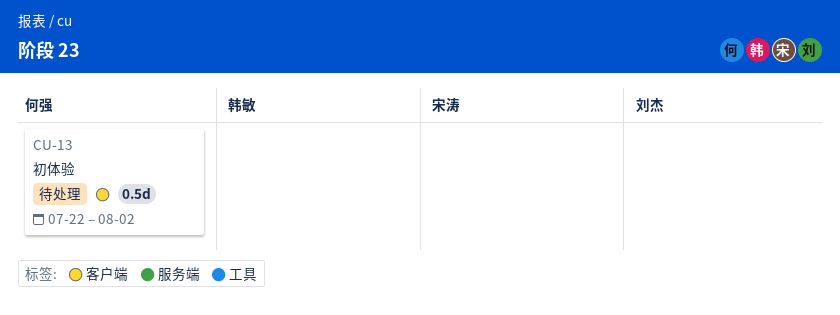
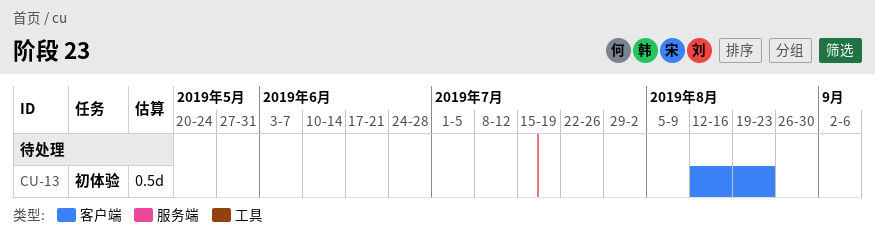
CU-13, start: Jul 22 -> Aug 12
CU-13, due: Aug 2 -> Aug 23

